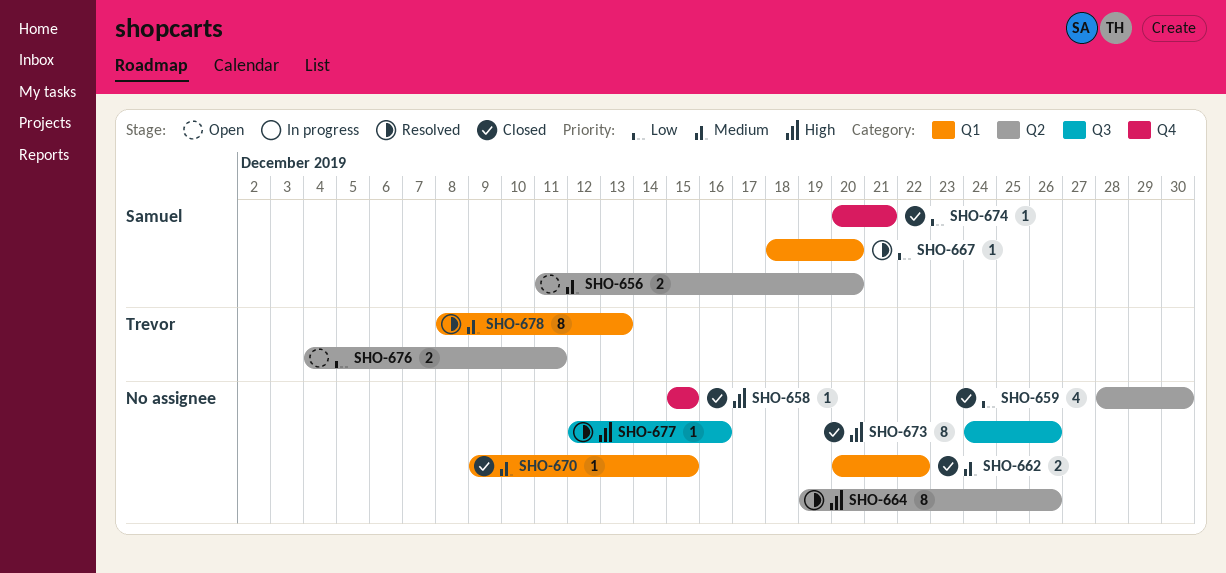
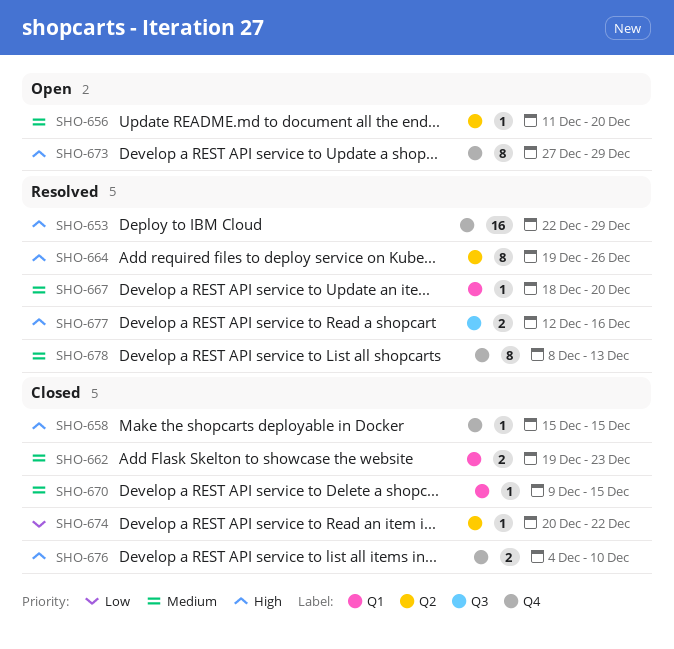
SHO-653: none -> present
SHO-656, estimate: 2 -> 1
SHO-659: present -> none
SHO-662, start: Dec 20 -> Dec 19
SHO-662, due: Dec 22 -> Dec 23
SHO-667, priority: Low -> Medium
SHO-673, status: Closed -> Open
SHO-673, label: Q3 -> Q4
SHO-673, start: Dec 24 -> Dec 27
SHO-673, due: Dec 26 -> Dec 29
SHO-674, label: Q4 -> Q2
SHO-674, due: Dec 21 -> Dec 22
SHO-676, status: Open -> Closed
SHO-676, priority: Low -> High
SHO-676, label: Q2 -> Q4
SHO-676, due: Dec 11 -> Dec 10
SHO-677, estimate: 1 -> 2
SHO-678, label: Q1 -> Q4

